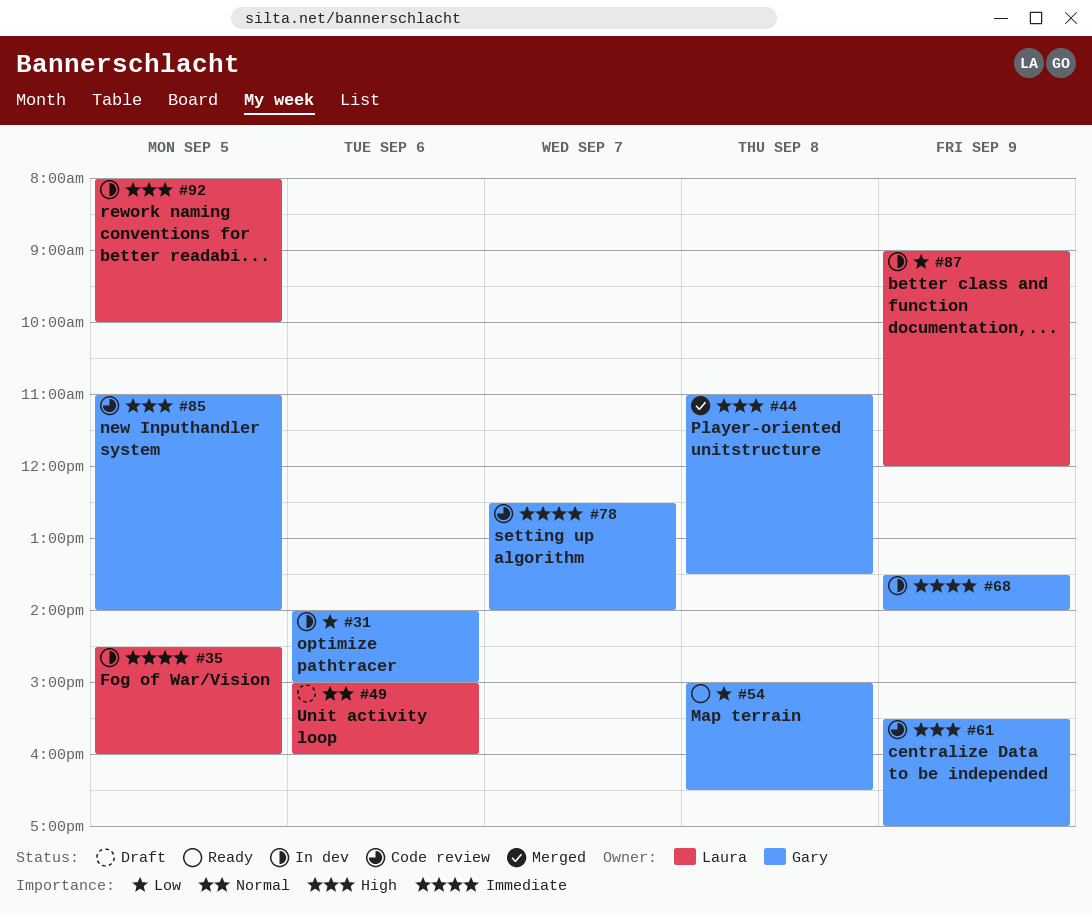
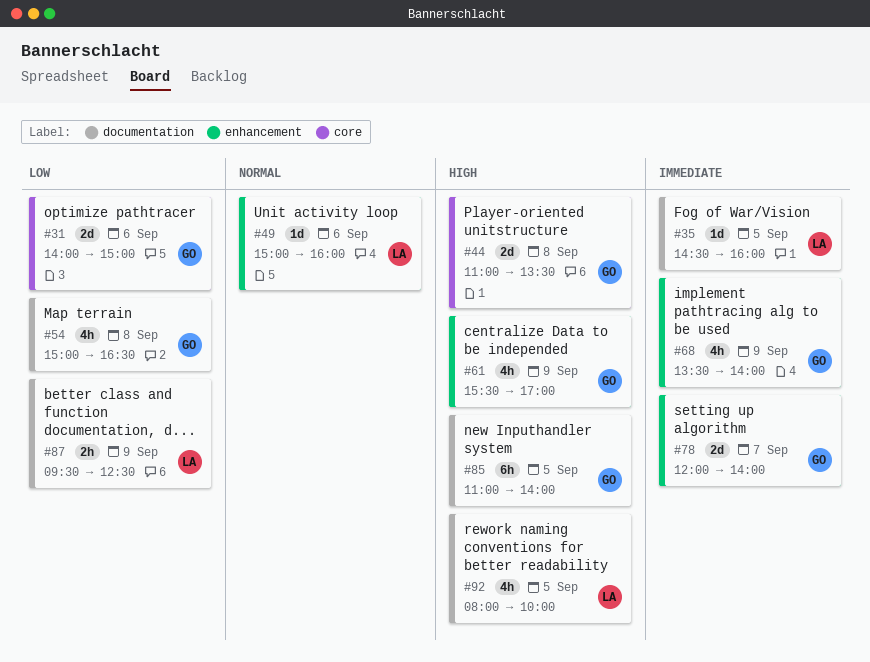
#78, begins: 12:30 -> 12:00
#87, begins: 09:00 -> 09:30
#87, ends: 12:00 -> 12:30

